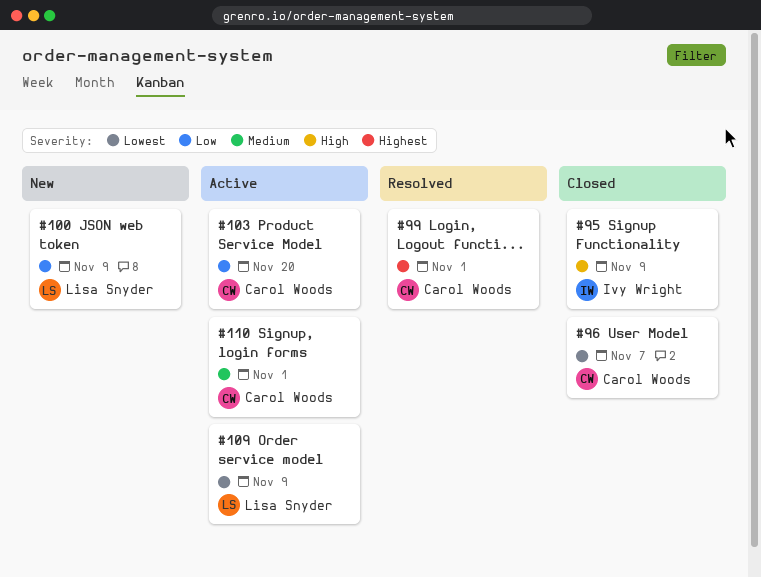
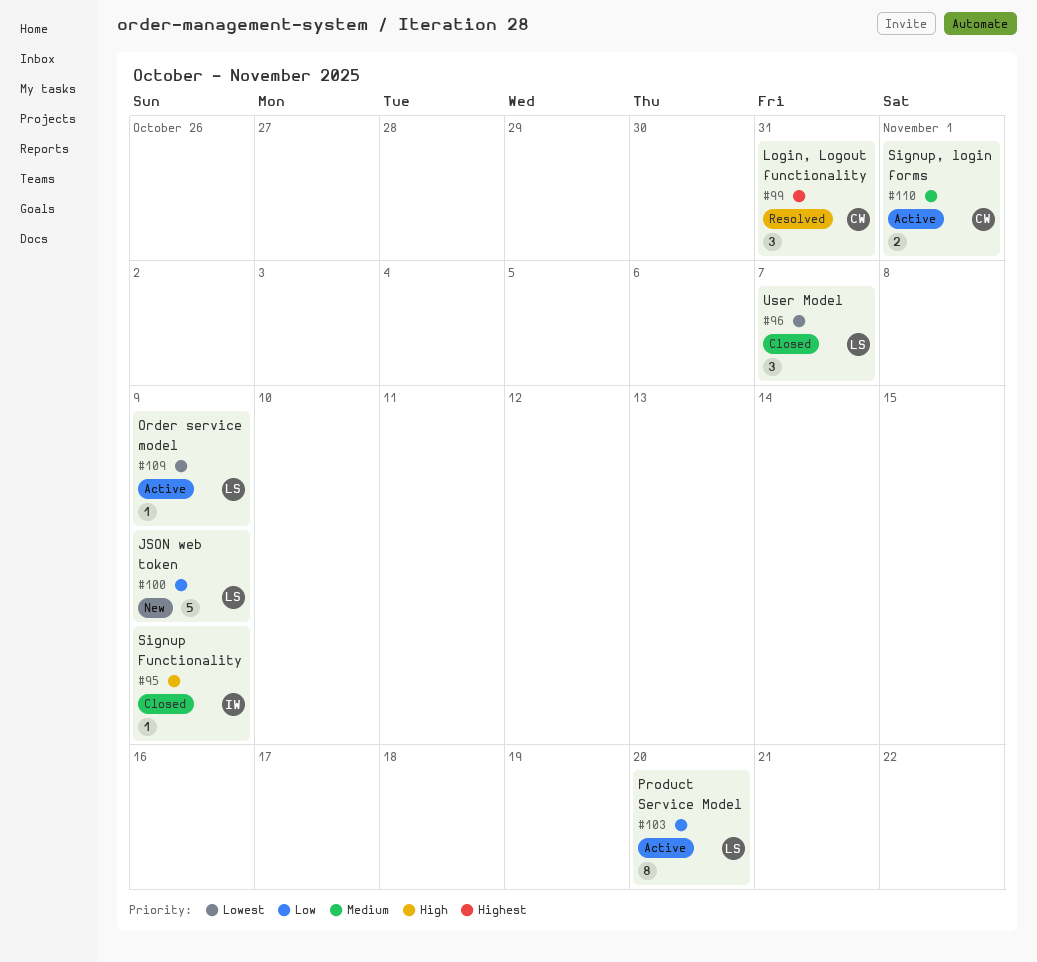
#96, owner: Carol Woods -> Lisa Snyder
#99, due: Nov 1 -> Oct 31
#103, owner: Carol Woods -> Lisa Snyder

